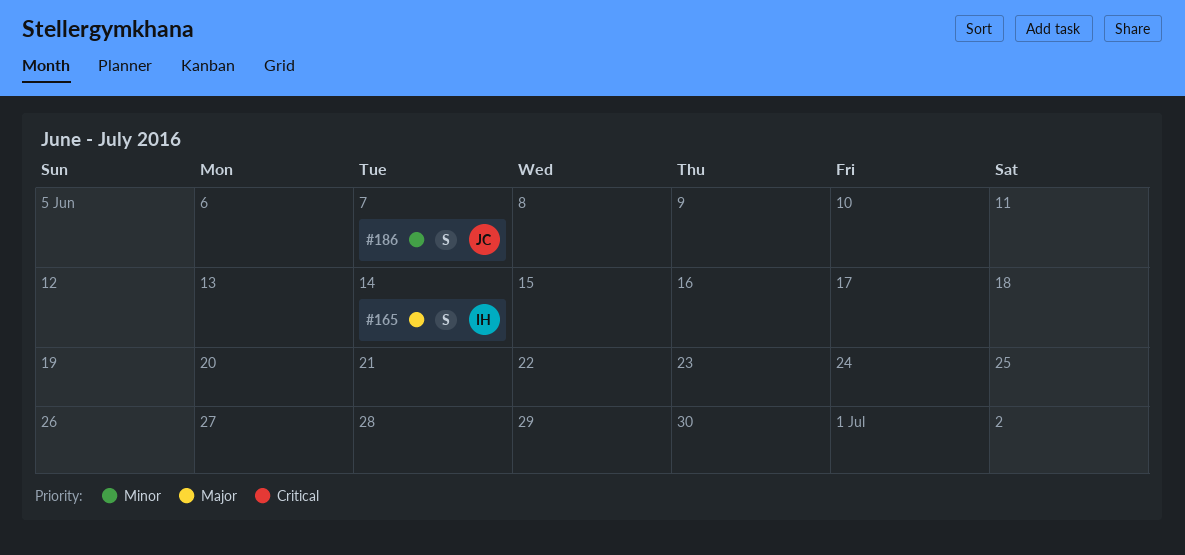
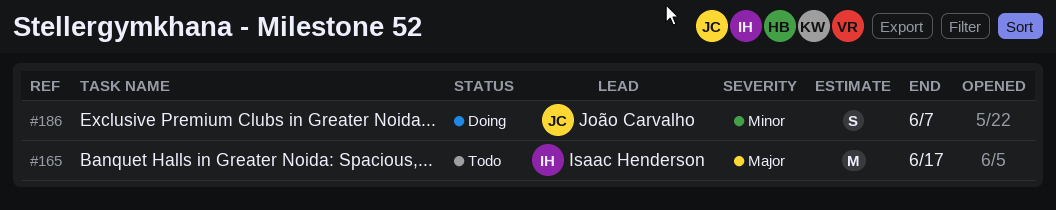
#165, estimate: S -> M
#165, due: Jun 14 -> Jun 17

